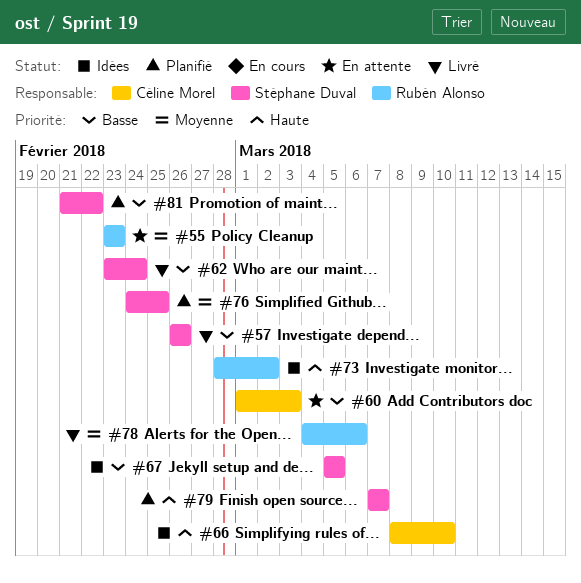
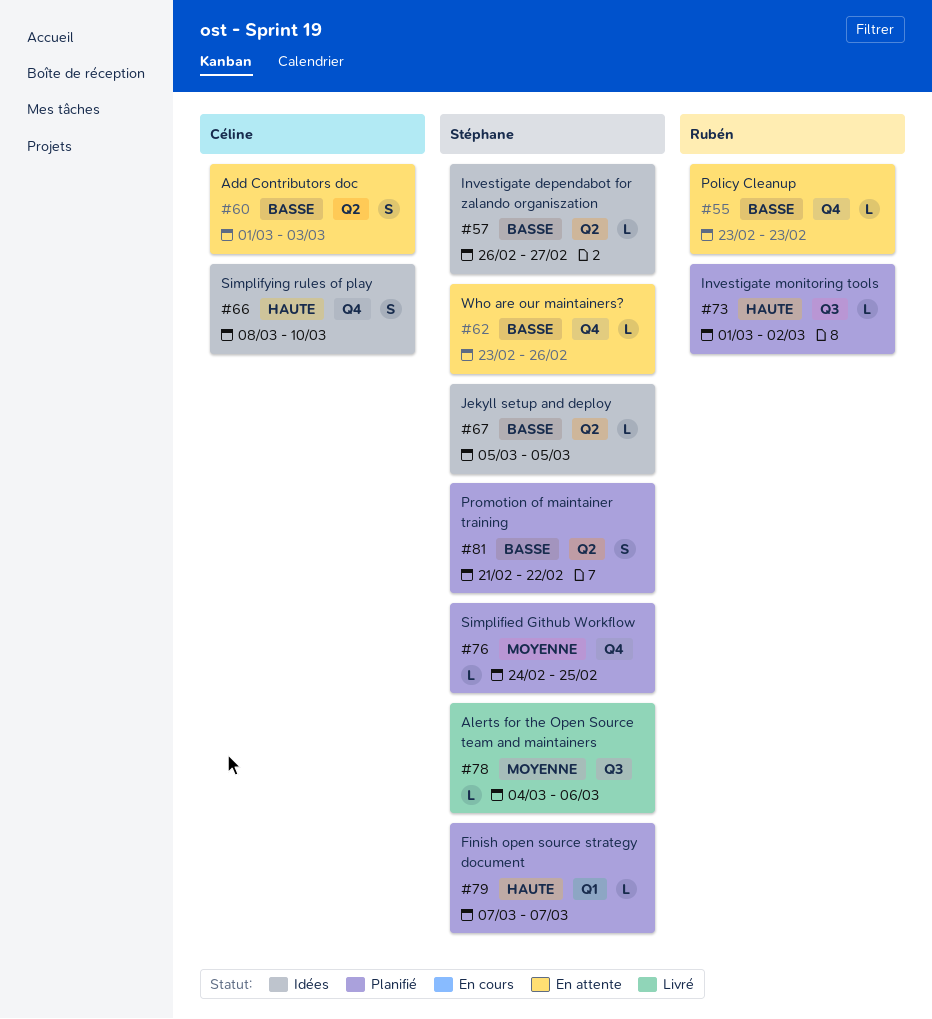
#55, priority: Moyenne -> Basse
#57, status: Livré -> Idées
#57, due: Feb 26 -> Feb 27
#62, status: Livré -> En attente
#62, due: Feb 24 -> Feb 26
#73, status: Idées -> Planifié
#73, start: Feb 28 -> Mar 1
#78, owner: Rubén Alonso -> Stéphane Duval

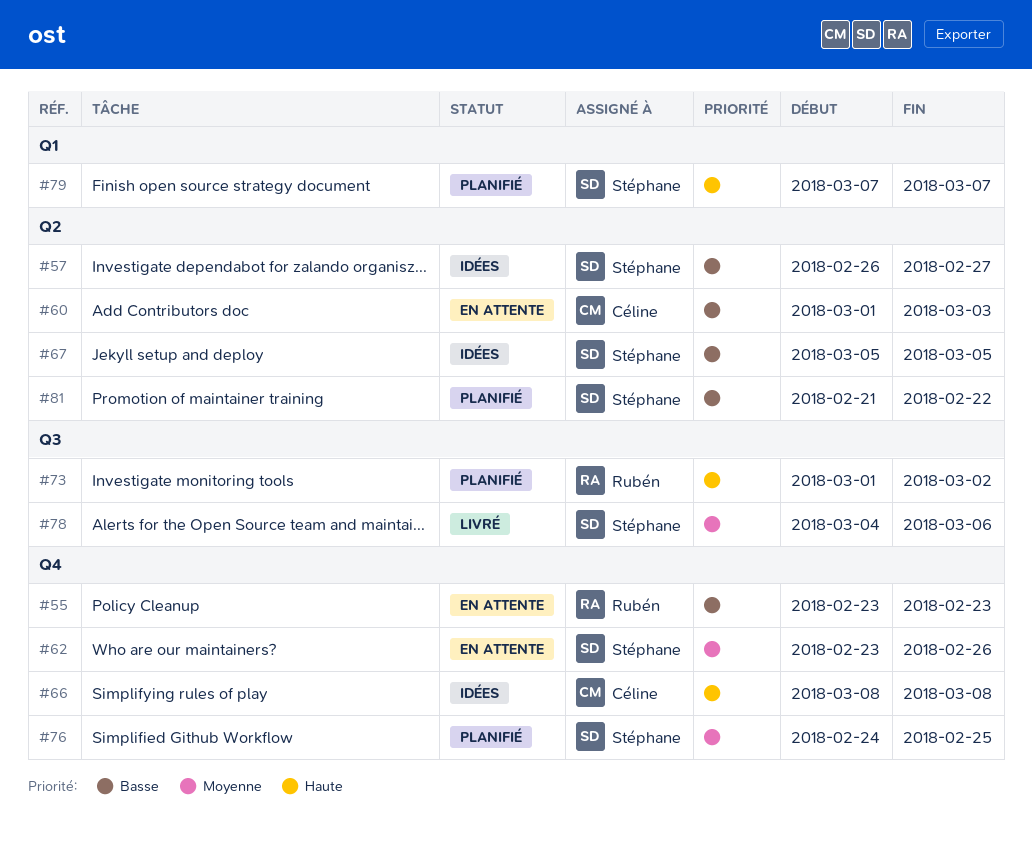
#62, priority: Basse -> Moyenne
#66, due: Mar 10 -> Mar 8

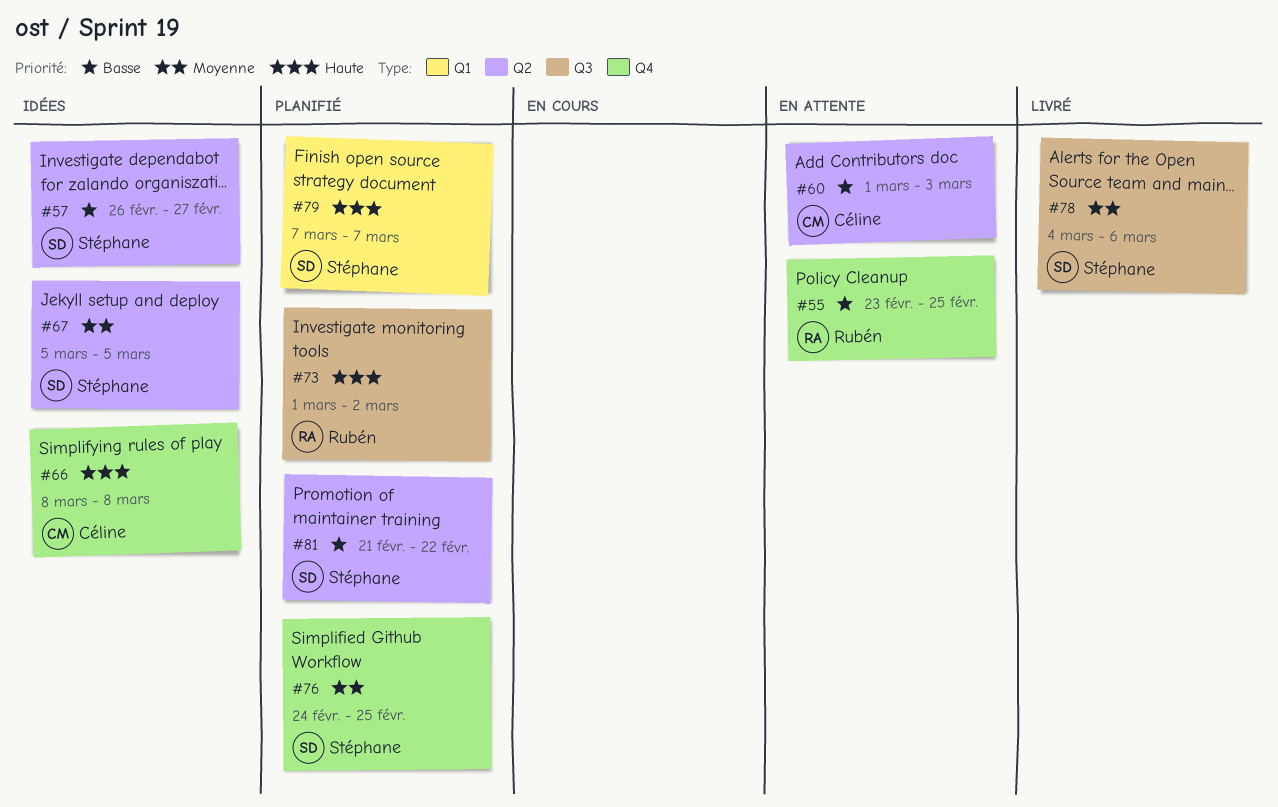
#55, due: Feb 23 -> Feb 25
#62: present -> none
#67, priority: Basse -> Moyenne

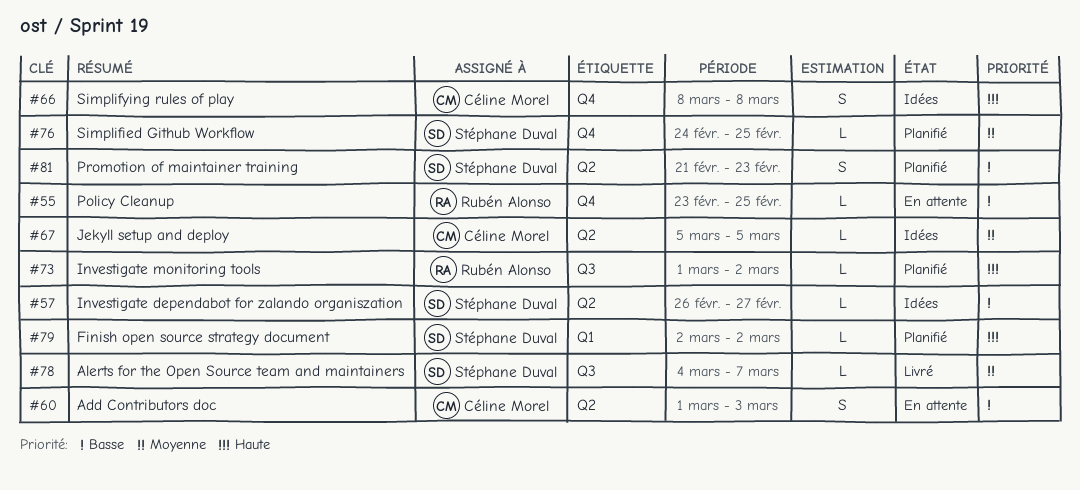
#67, owner: Stéphane Duval -> Céline Morel
#78, due: Mar 6 -> Mar 7
#79, start: Mar 7 -> Mar 2
#79, due: Mar 7 -> Mar 2
#81, due: Feb 22 -> Feb 23

